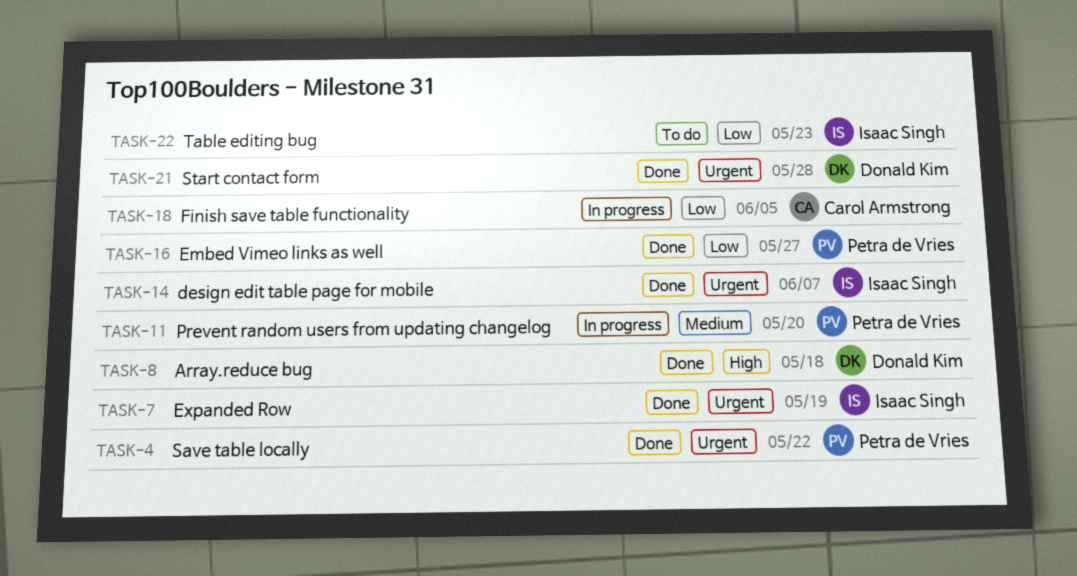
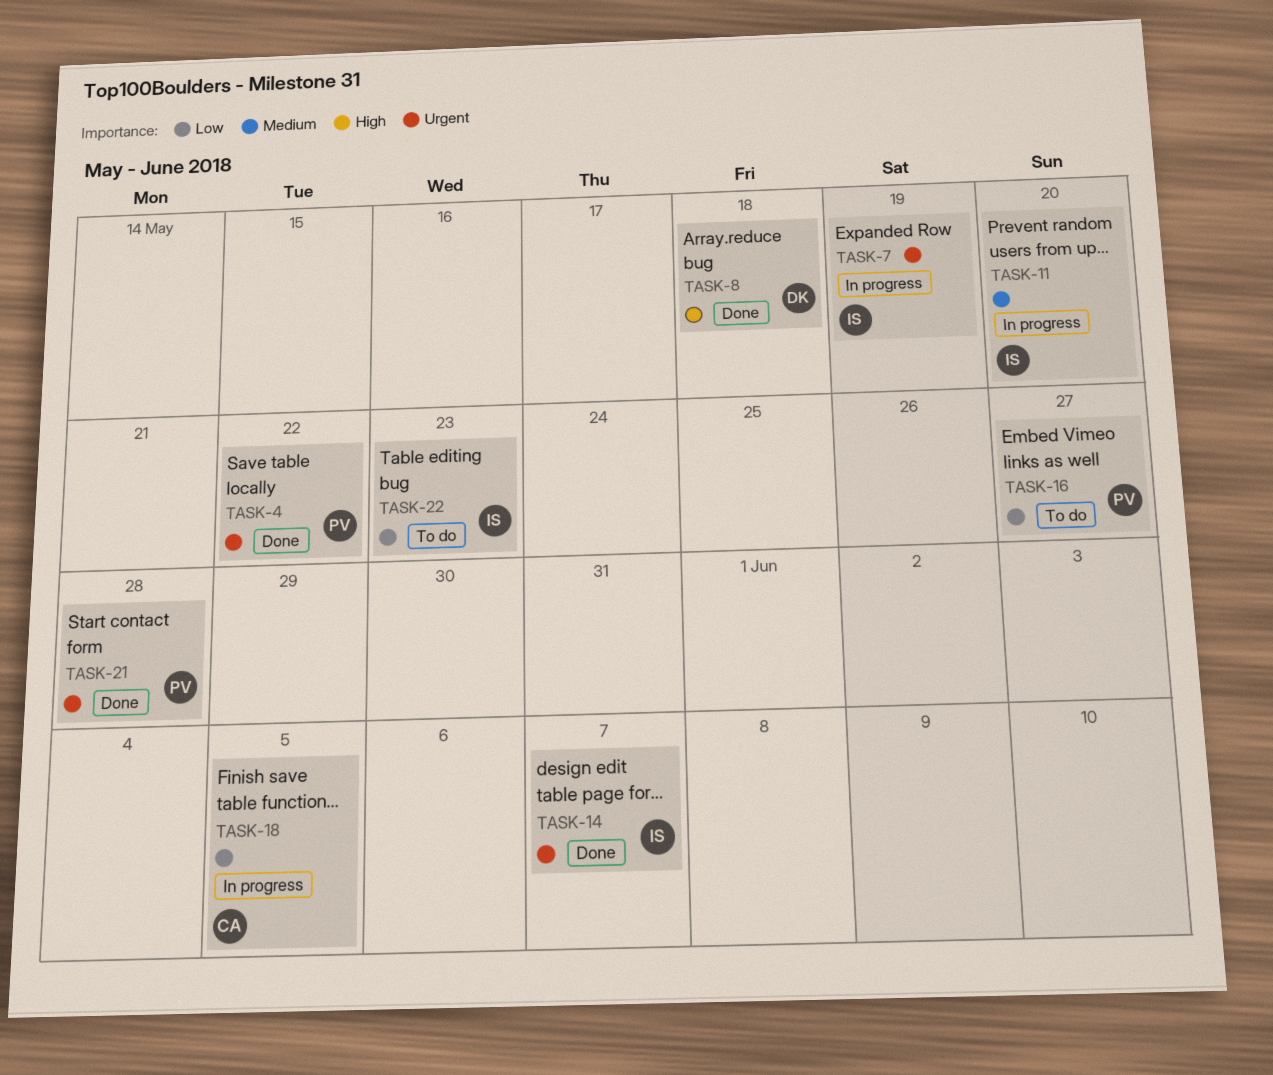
TASK-7, status: Done -> In progress
TASK-11, owner: Petra de Vries -> Isaac Singh
TASK-16, status: Done -> To do
TASK-21, owner: Donald Kim -> Petra de Vries

